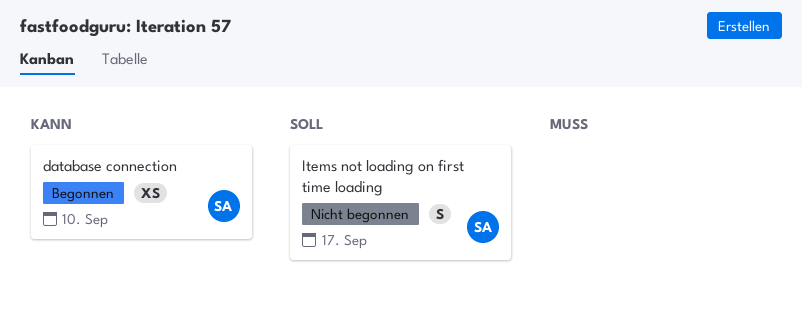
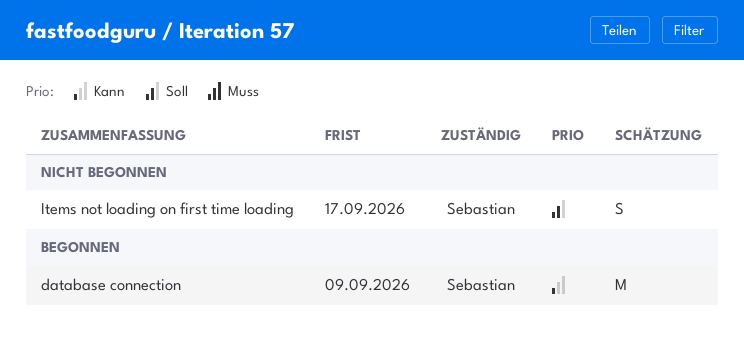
database connection, estimate: XS -> M
database connection, due: Sep 10 -> Sep 9

